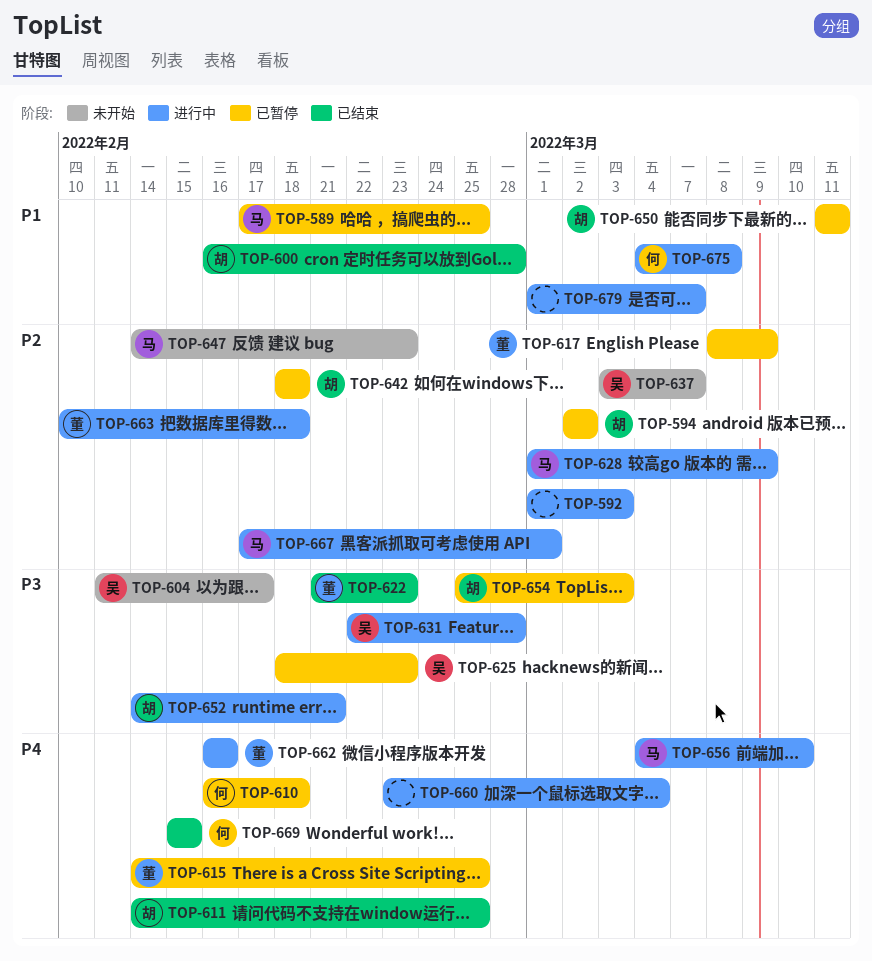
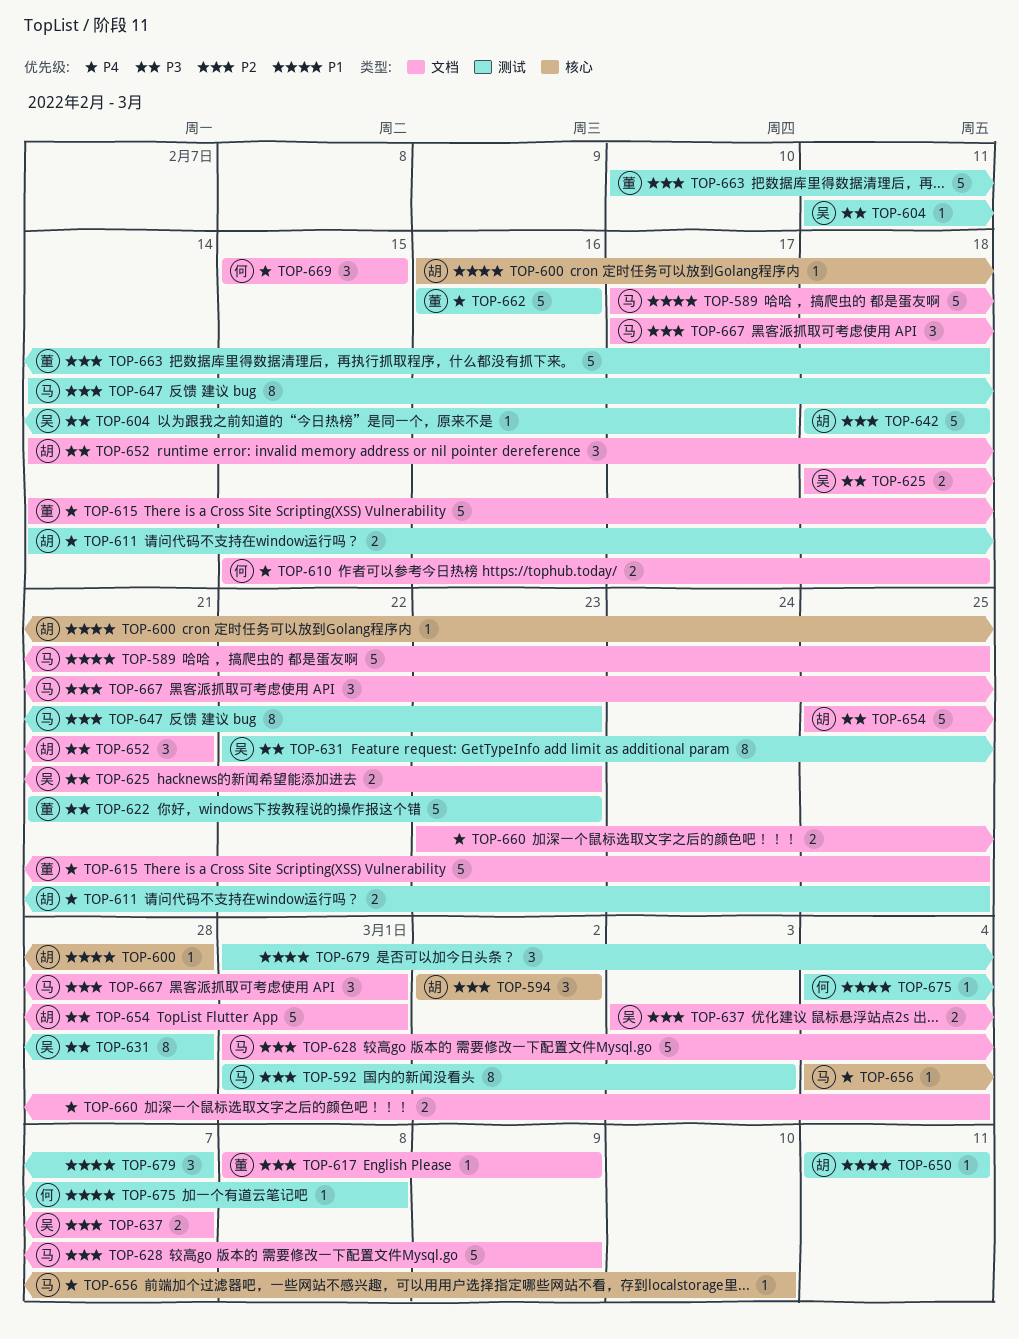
TOP-592, owner: none -> 马
TOP-610, start: Feb 16 -> Feb 15
TOP-654, due: Mar 3 -> Mar 1

